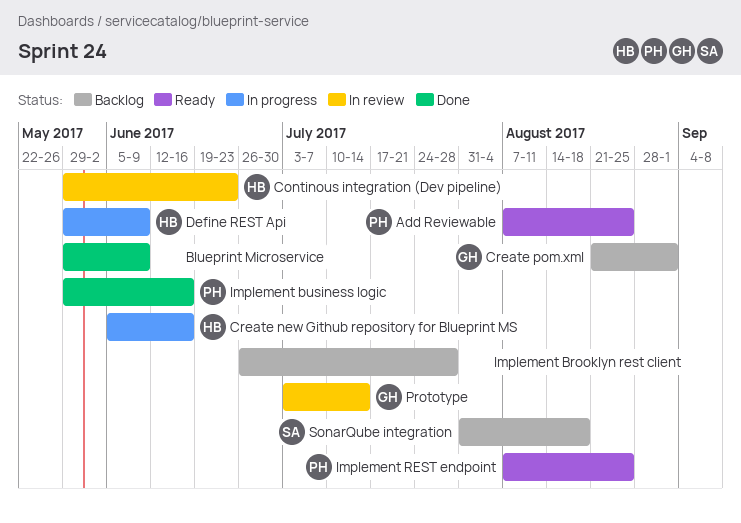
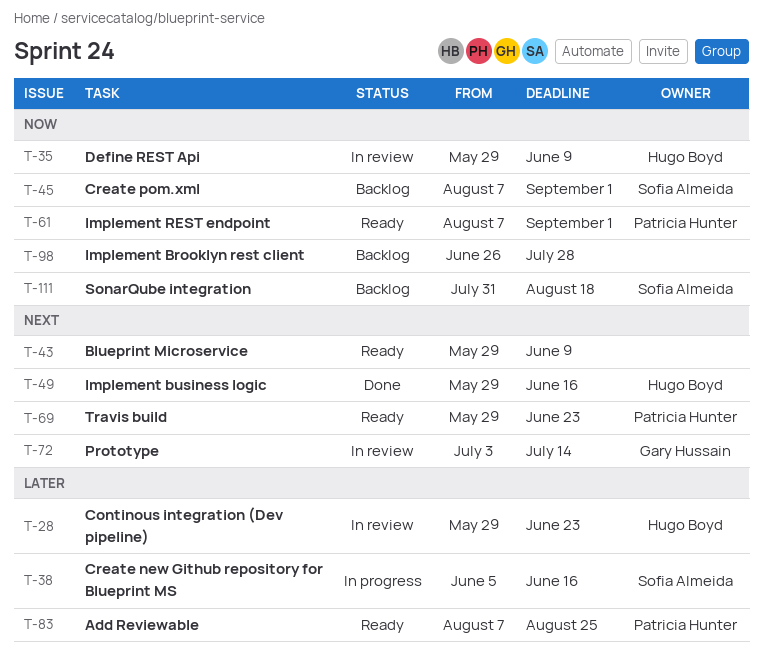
Blueprint Microservice, status: Done -> Ready
Create new Github repository for Blueprint MS, owner: Hugo Boyd -> Sofia Almeida
Create pom.xml, owner: Gary Hussain -> Sofia Almeida
Create pom.xml, start: Aug 21 -> Aug 7
Define REST Api, status: In progress -> In review
Implement business logic, owner: Patricia Hunter -> Hugo Boyd
Implement REST endpoint, due: Aug 25 -> Sep 1
Travis build: none -> present

